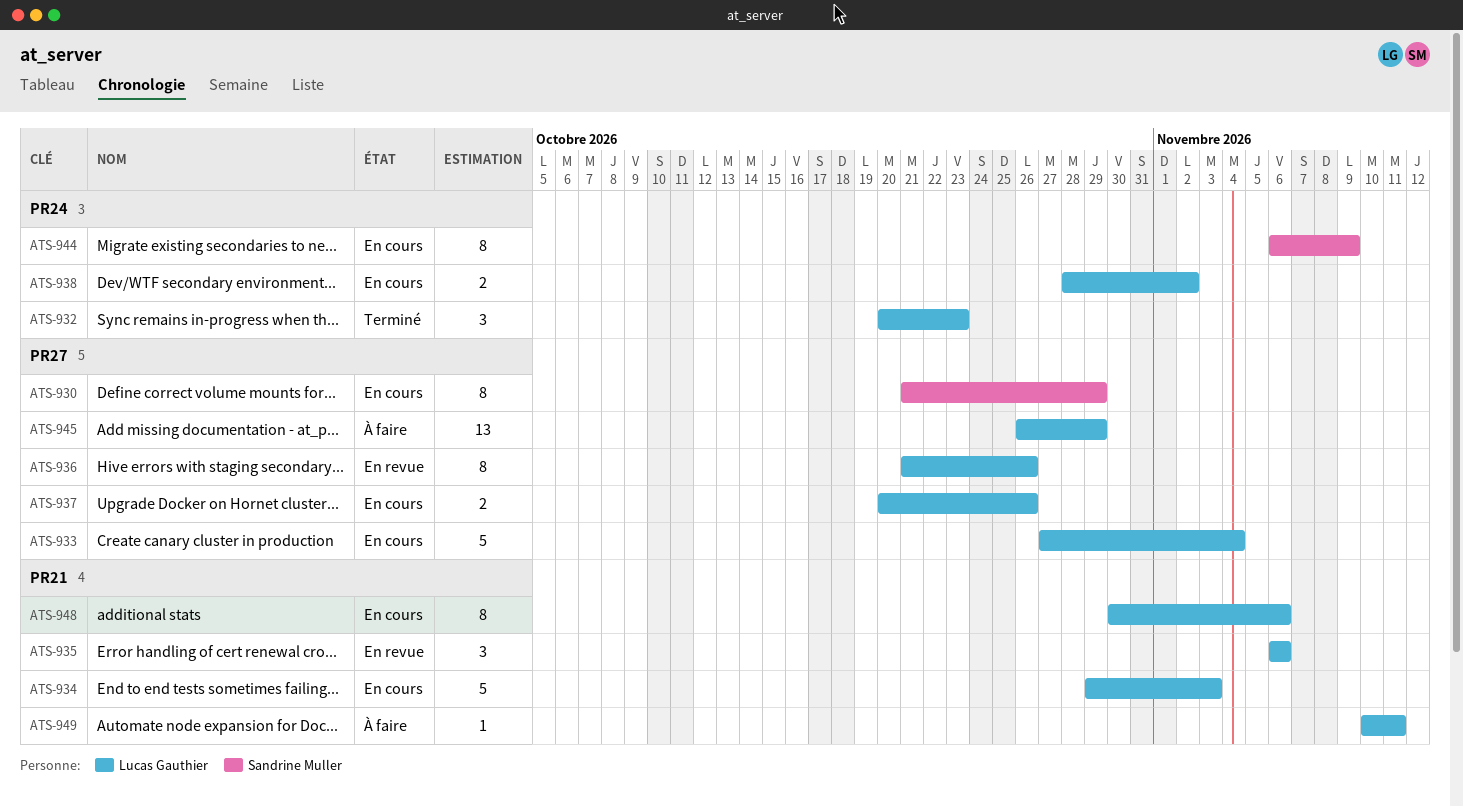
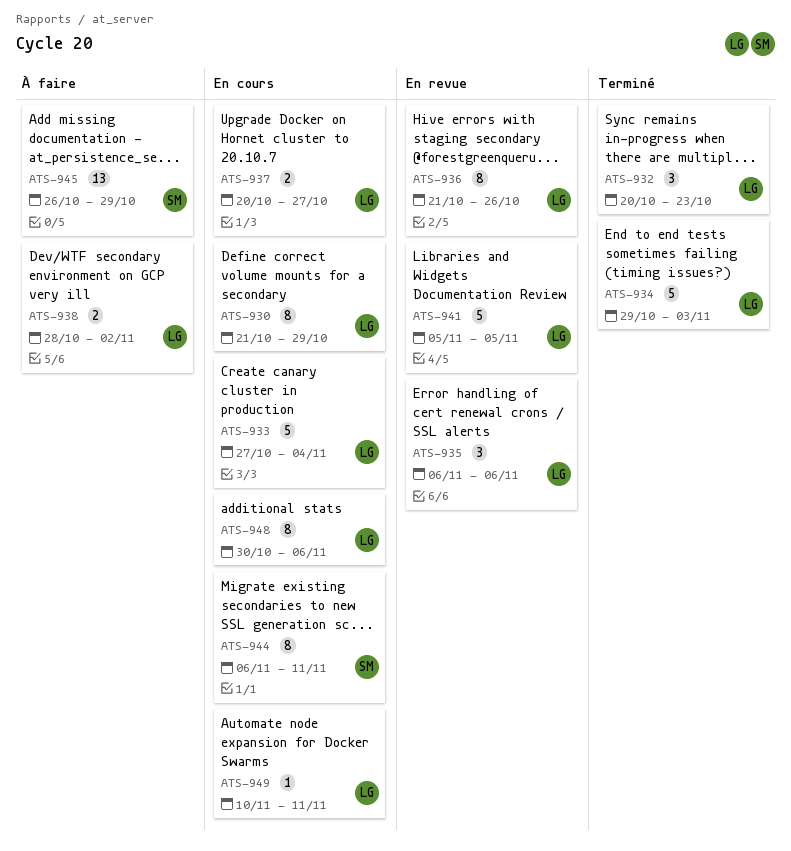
ATS-930, owner: Sandrine Muller -> Lucas Gauthier
ATS-934, status: En cours -> Terminé
ATS-937, due: Oct 26 -> Oct 27
ATS-938, status: En cours -> À faire
ATS-941: none -> present
ATS-944, due: Nov 9 -> Nov 11
ATS-945, owner: Lucas Gauthier -> Sandrine Muller
ATS-949, status: À faire -> En cours

